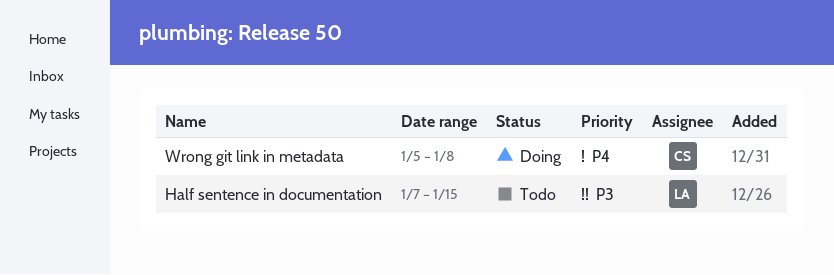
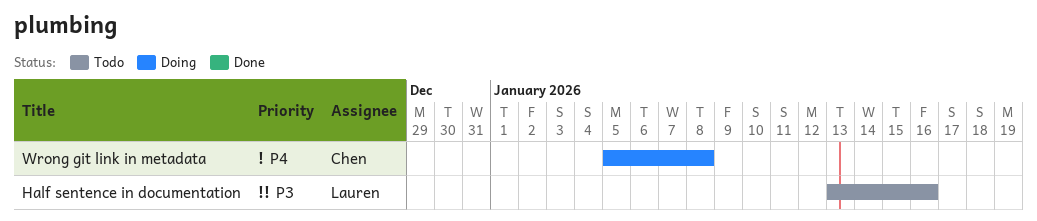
Half sentence in documentation, start: Jan 7 -> Jan 13
Half sentence in documentation, due: Jan 15 -> Jan 16

